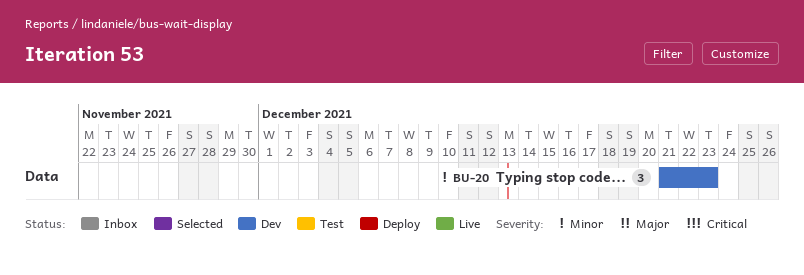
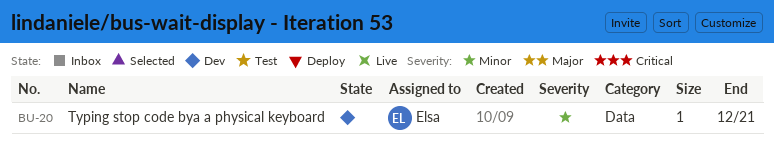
BU-20, estimate: 3 -> 1
BU-20, due: Dec 23 -> Dec 21

